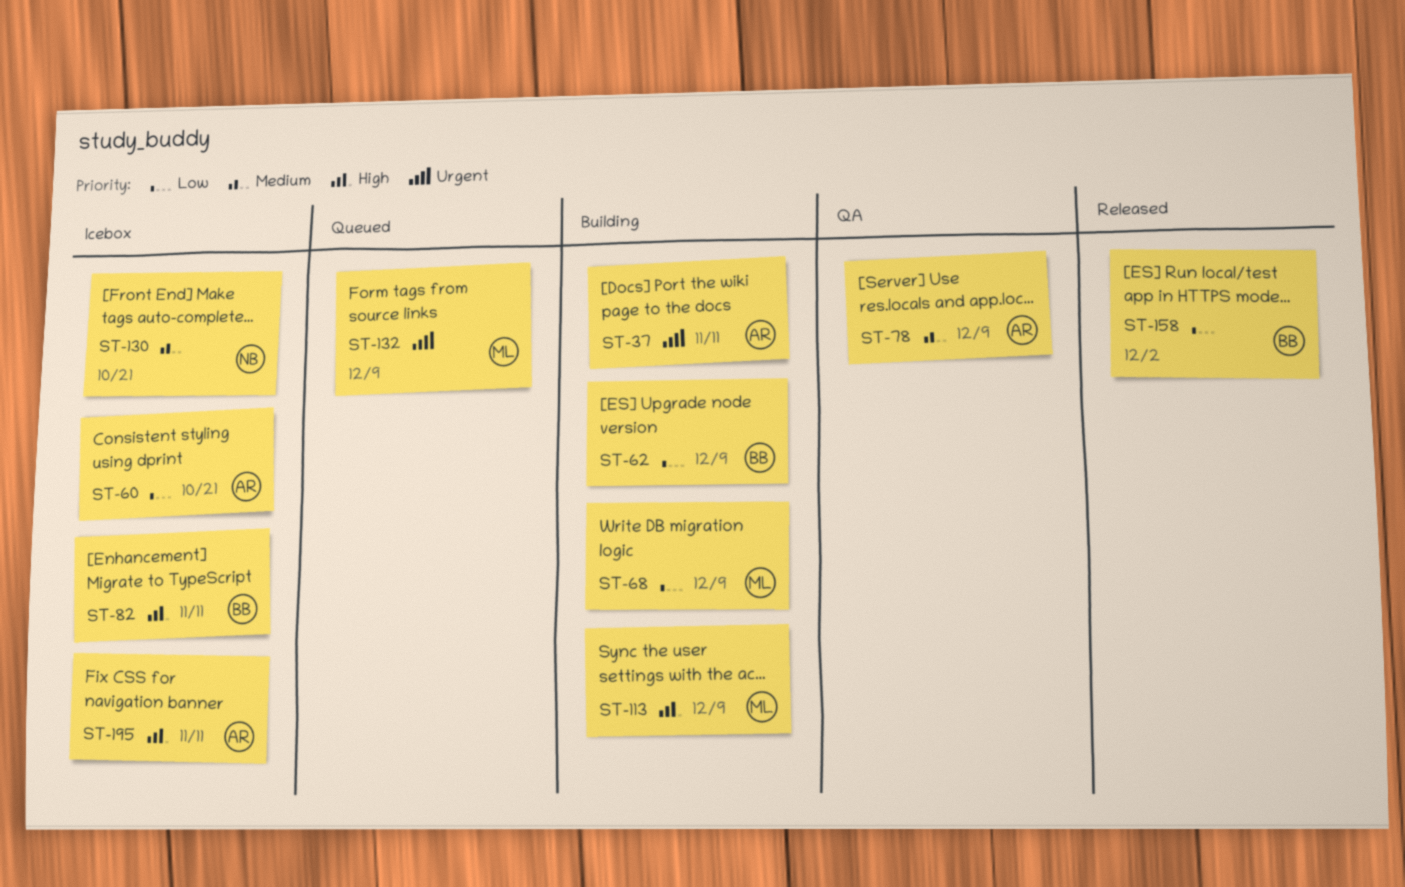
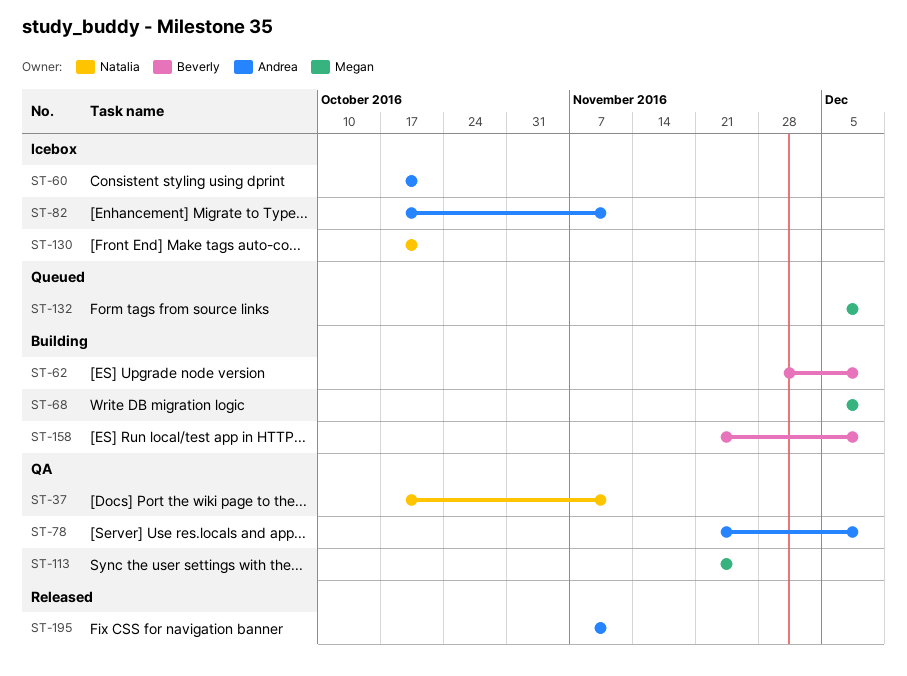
ST-37, status: Building -> QA
ST-37, owner: Andrea -> Natalia
ST-82, owner: Beverly -> Andrea
ST-113, status: Building -> QA
ST-113, due: Dec 9 -> Nov 25
ST-158, status: Released -> Building
ST-158, due: Dec 2 -> Dec 9
ST-195, status: Icebox -> Released

